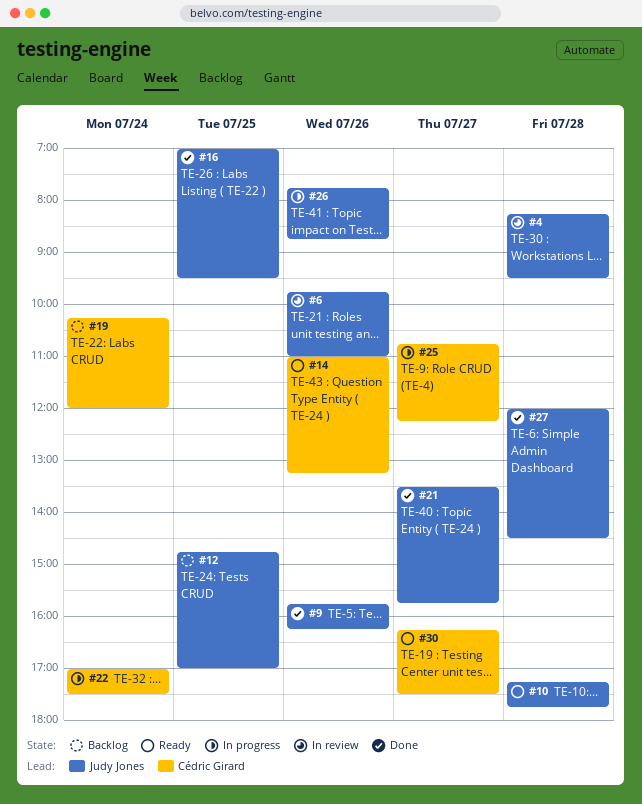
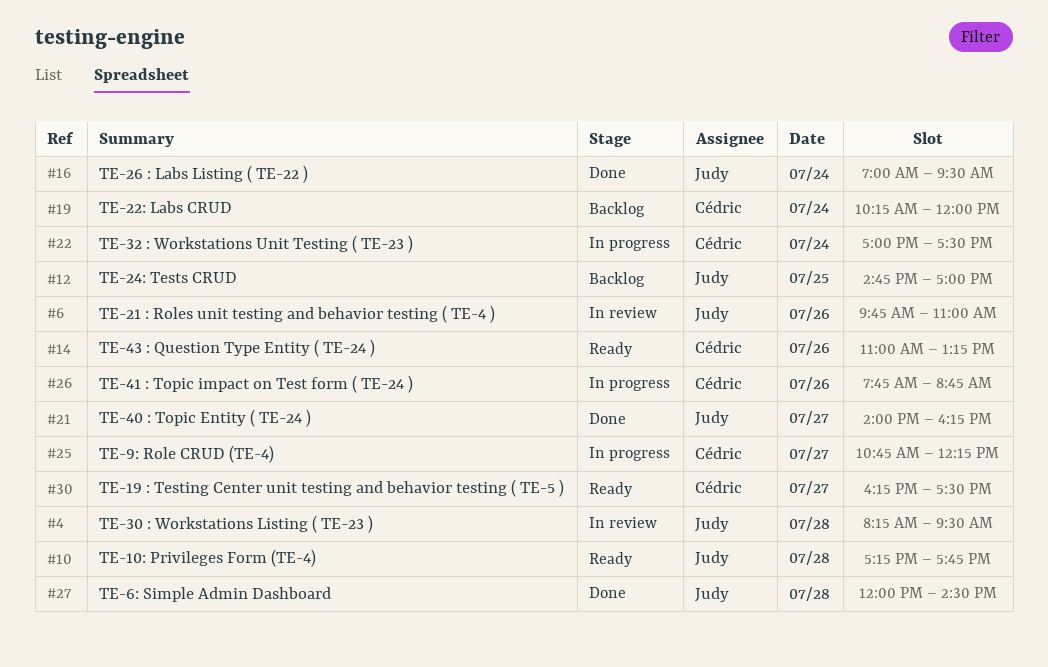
#9: present -> none
#16, day: Jul 25 -> Jul 24
#21, begins: 13:30 -> 14:00
#21, ends: 15:45 -> 16:15
#26, owner: Judy Jones -> Cédric Girard

